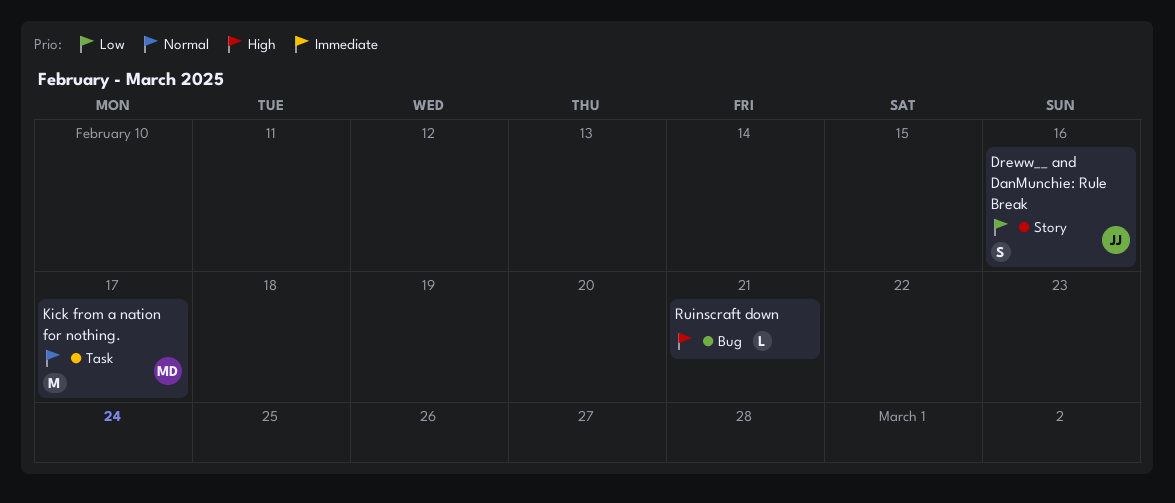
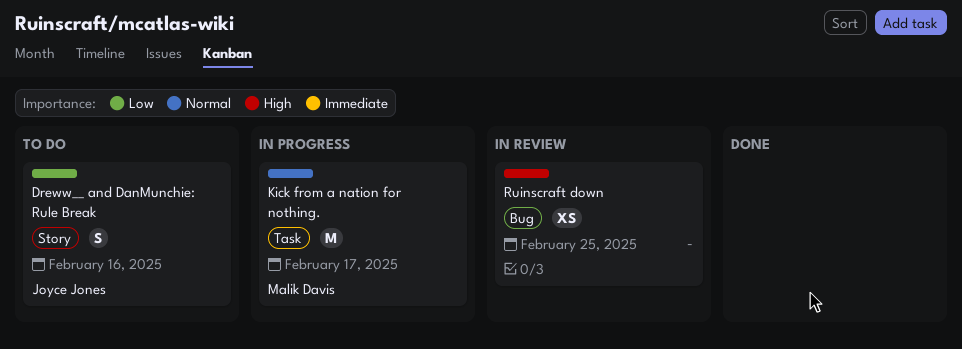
Ruinscraft down, estimate: L -> XS
Ruinscraft down, due: Feb 21 -> Feb 25

